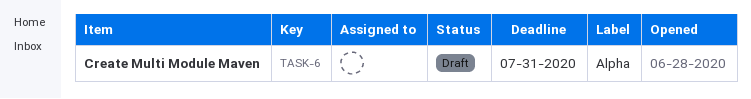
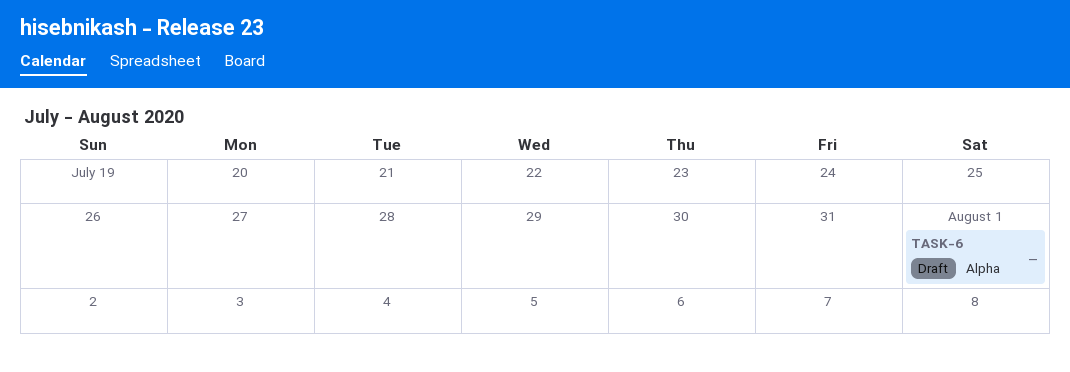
TASK-6, due: Jul 31 -> Aug 1

